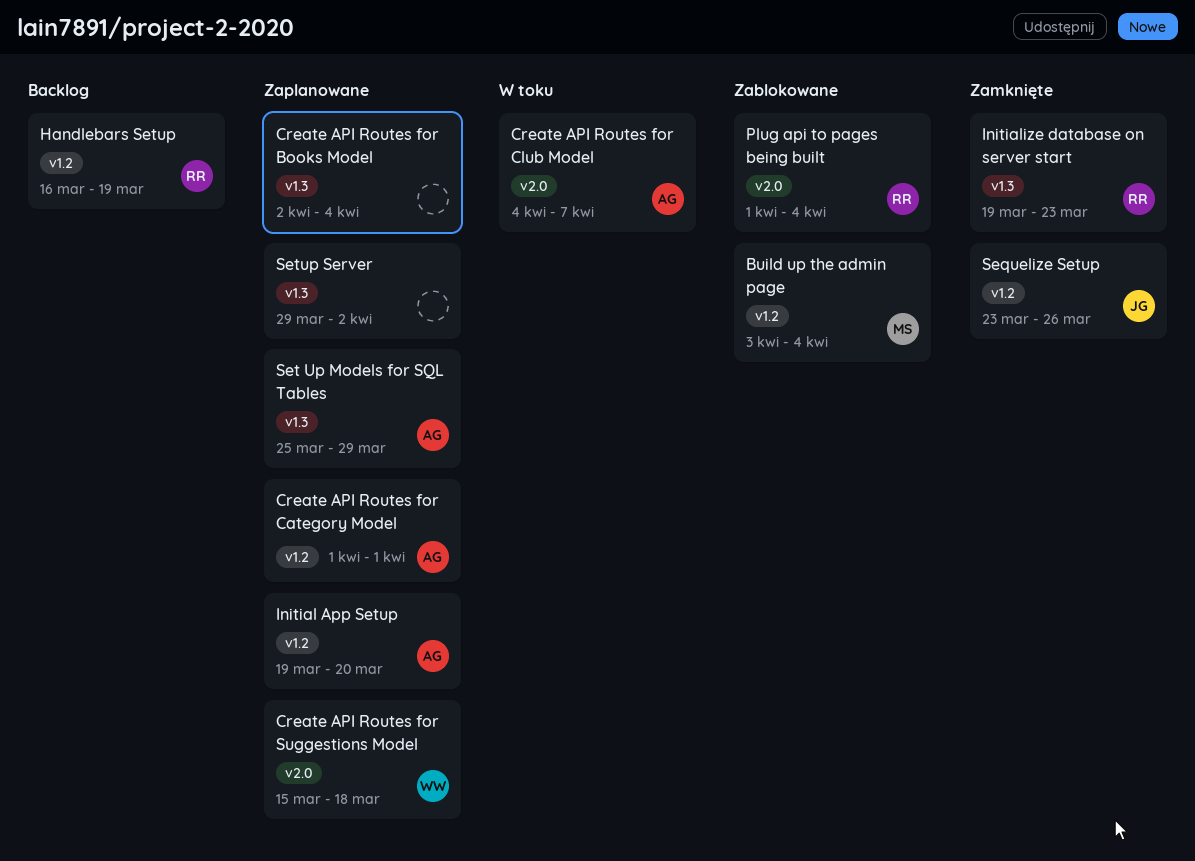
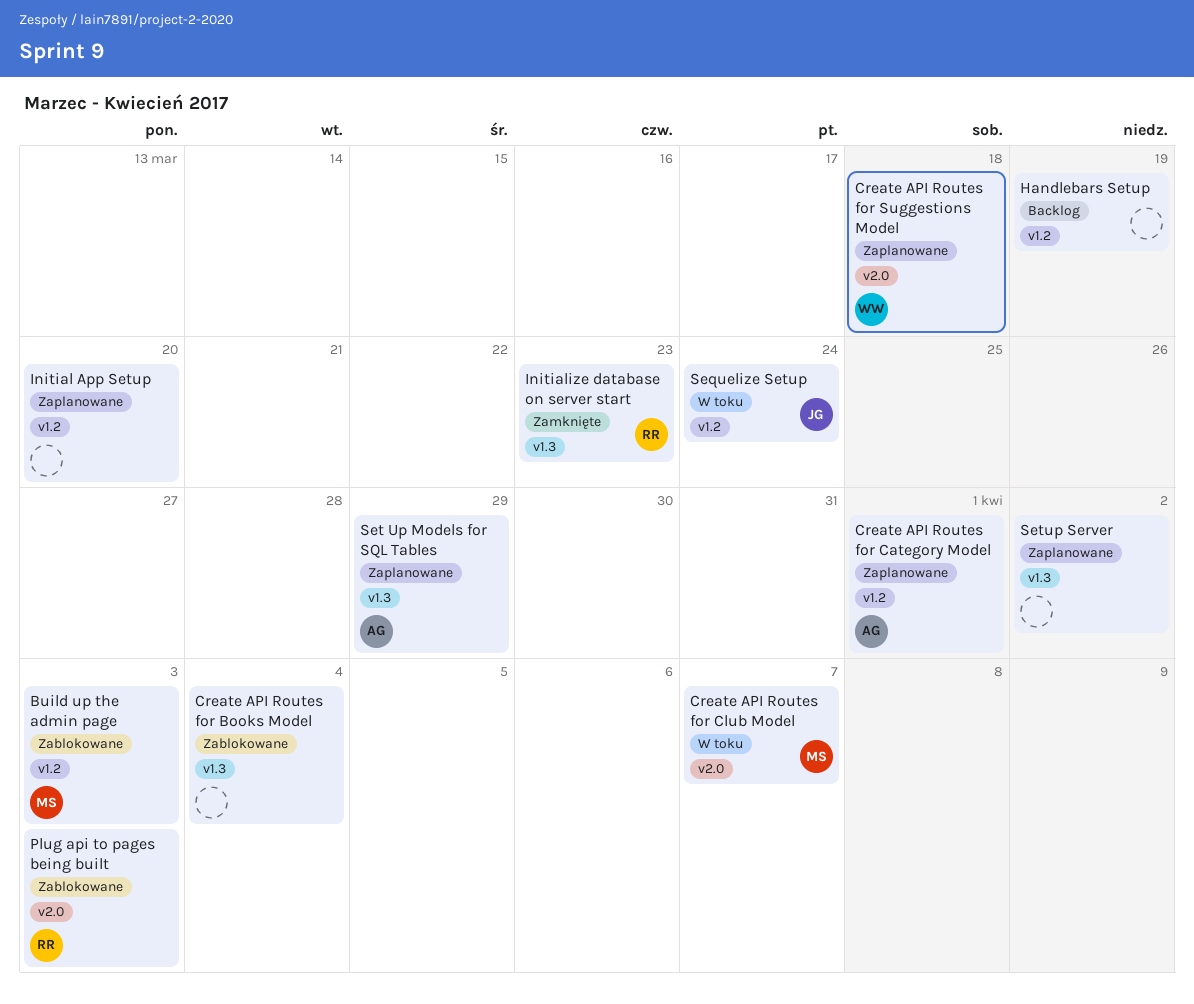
Build up the admin page, due: Apr 4 -> Apr 3
Create API Routes for Books Model, status: Zaplanowane -> Zablokowane
Create API Routes for Club Model, owner: AG -> MS
Handlebars Setup, owner: RR -> none
Initial App Setup, owner: AG -> none
Plug api to pages being built, due: Apr 4 -> Apr 3
Sequelize Setup, status: Zamknięte -> W toku
Sequelize Setup, due: Mar 26 -> Mar 24

